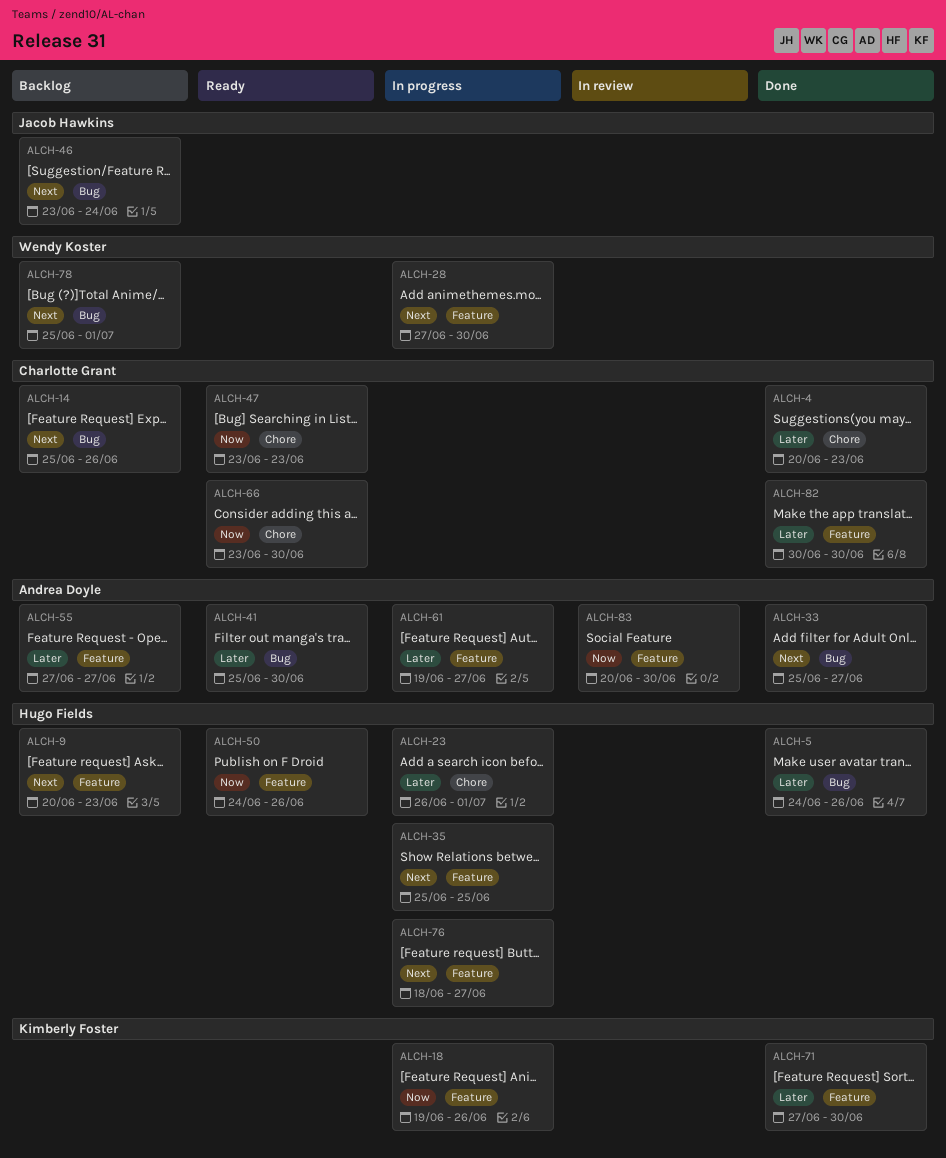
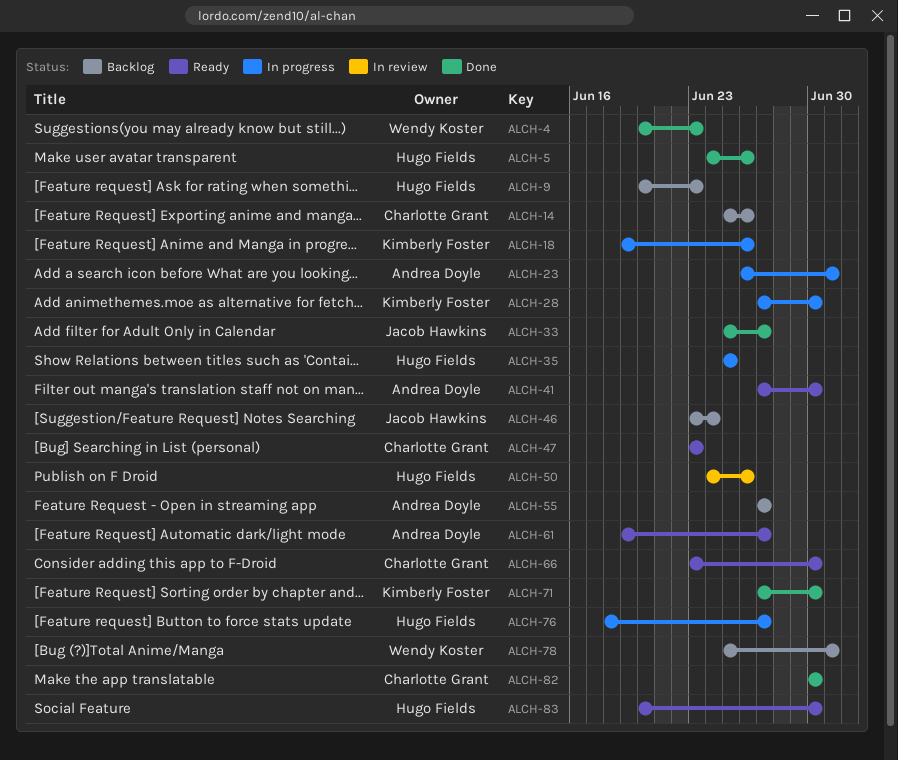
ALCH-4, owner: Charlotte Grant -> Wendy Koster
ALCH-23, owner: Hugo Fields -> Andrea Doyle
ALCH-28, owner: Wendy Koster -> Kimberly Foster
ALCH-33, owner: Andrea Doyle -> Jacob Hawkins
ALCH-41, start: Jun 25 -> Jun 27
ALCH-50, status: Ready -> In review
ALCH-61, status: In progress -> Ready
ALCH-83, status: In review -> Ready
ALCH-83, owner: Andrea Doyle -> Hugo Fields

